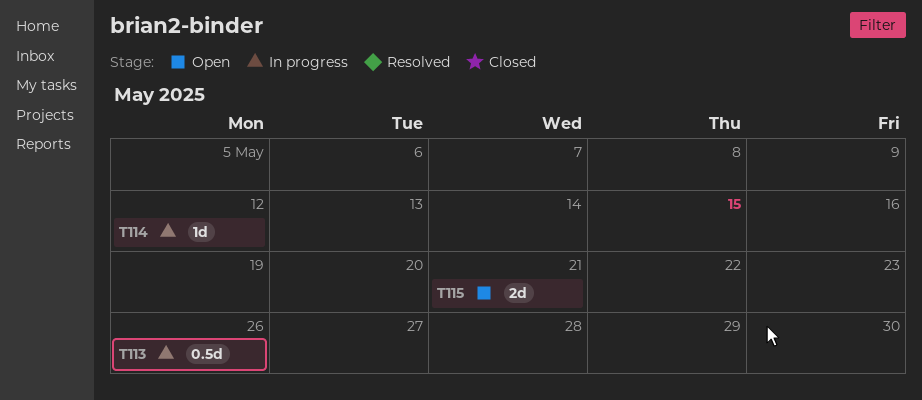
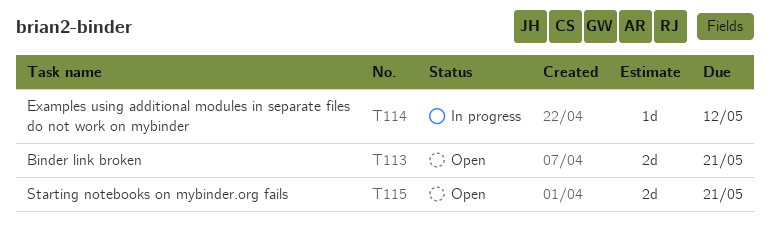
T113, status: In progress -> Open
T113, estimate: 0.5d -> 2d
T113, due: May 26 -> May 21

